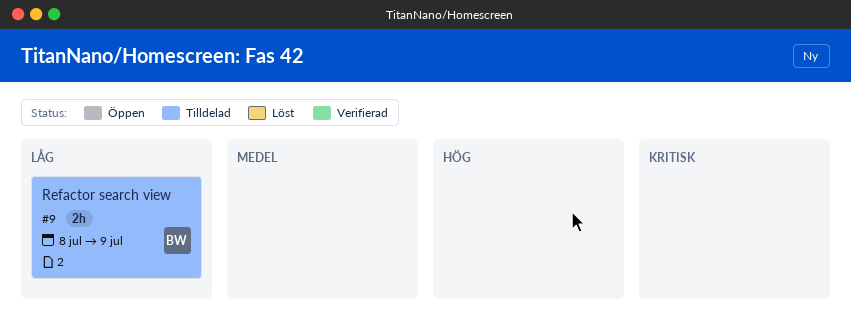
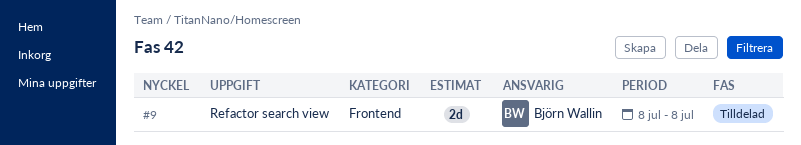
#9, estimate: 2h -> 2d
#9, due: Jul 9 -> Jul 8

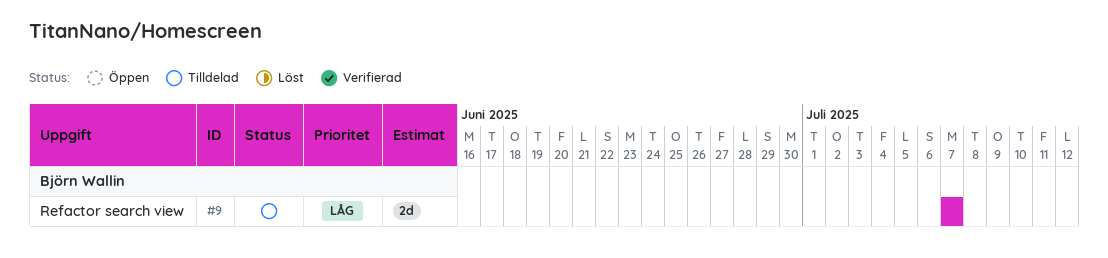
#9, start: Jul 8 -> Jul 7
#9, due: Jul 8 -> Jul 7

